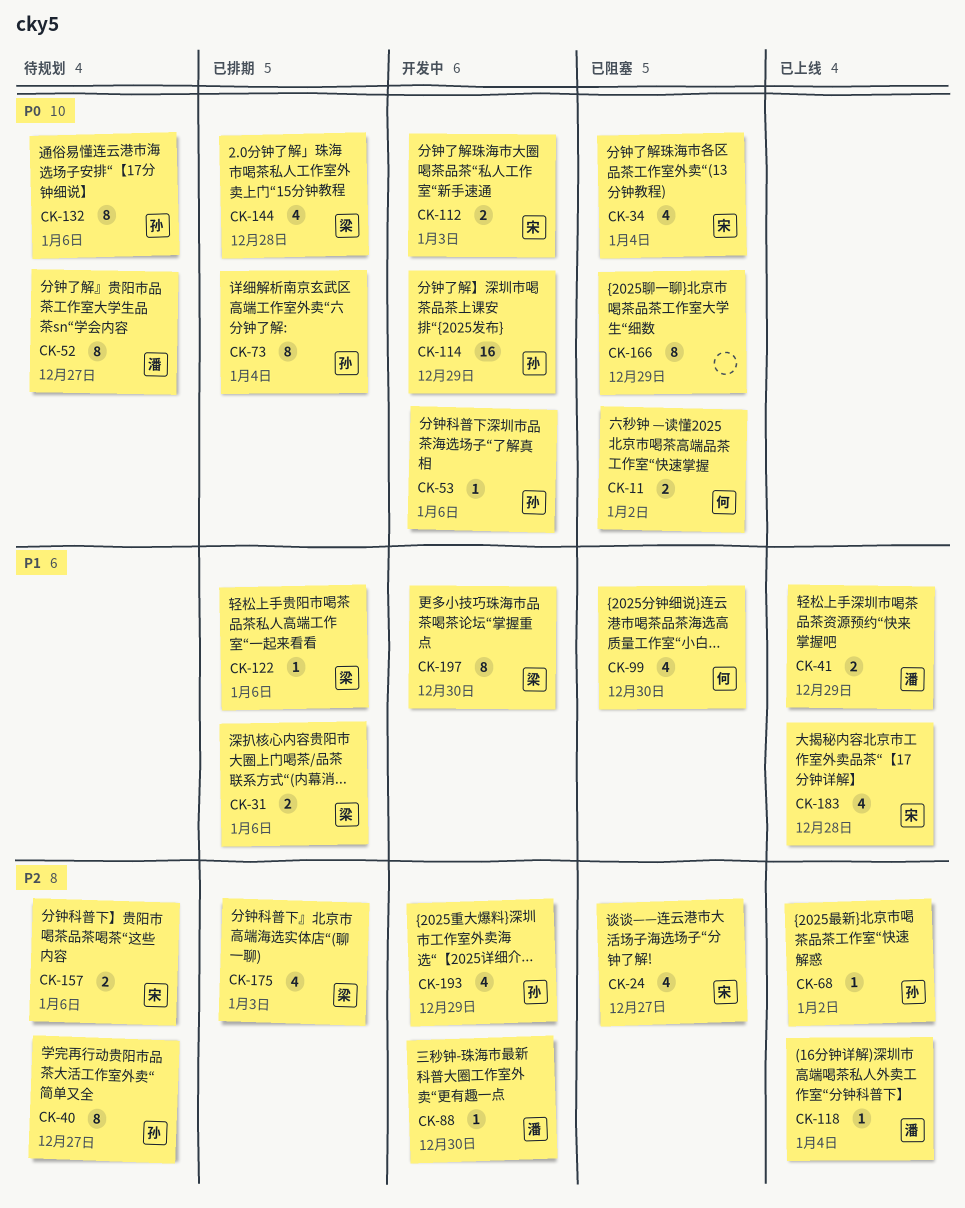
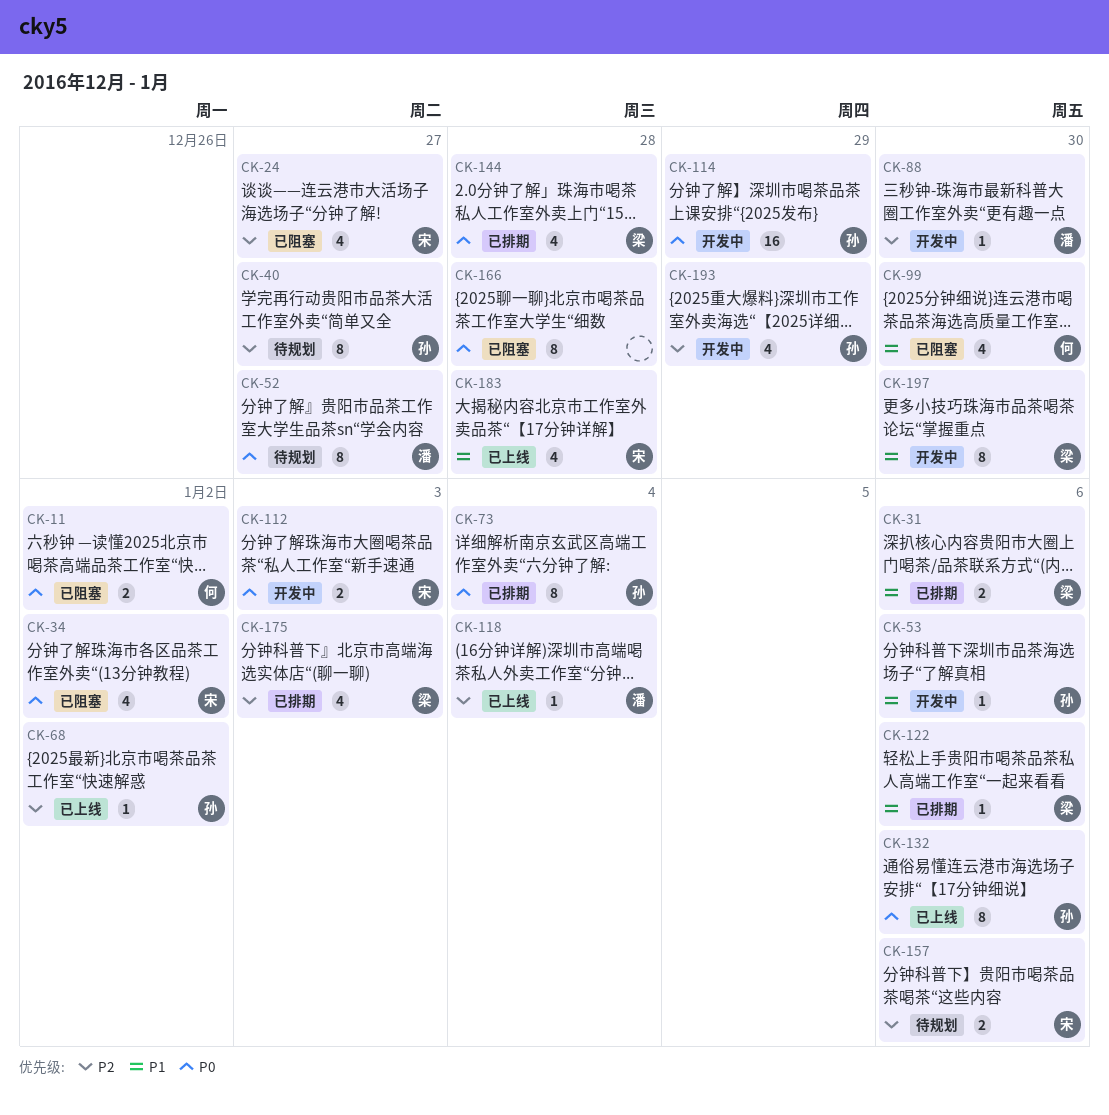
CK-34, due: Jan 4 -> Jan 2
CK-41: present -> none
CK-53, priority: P0 -> P1
CK-132, status: 待规划 -> 已上线
CK-166, due: Dec 29 -> Dec 28

